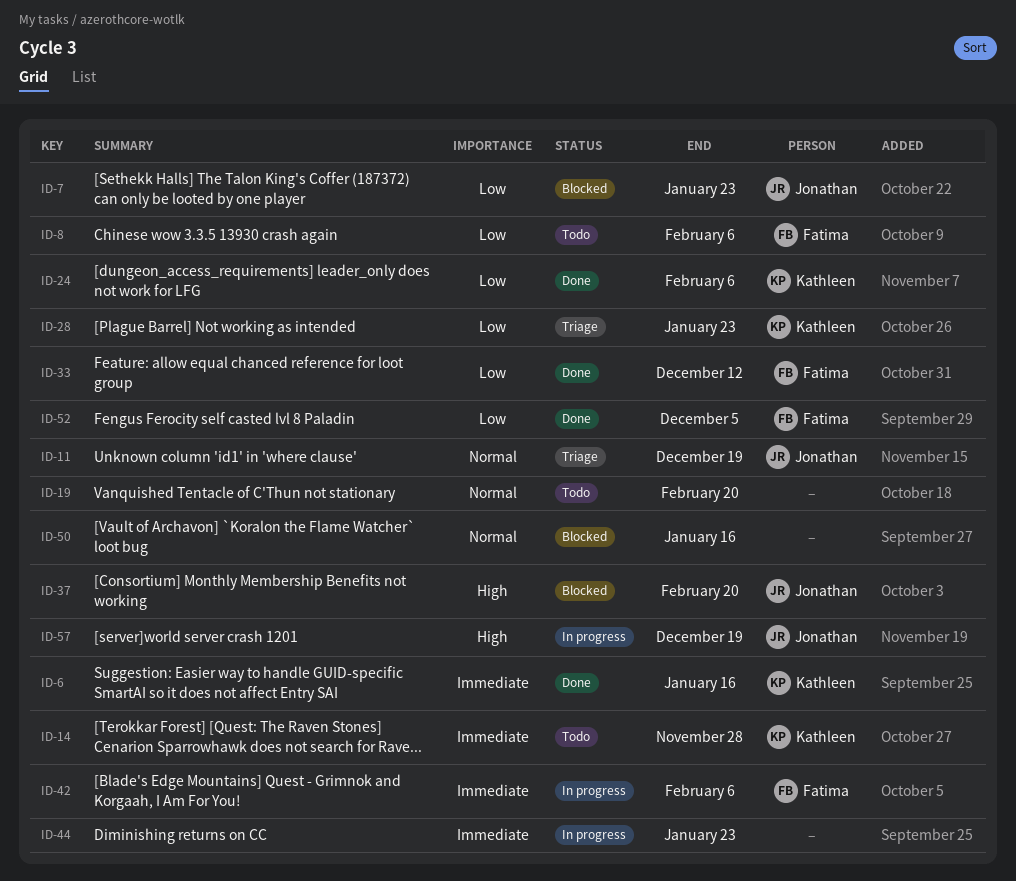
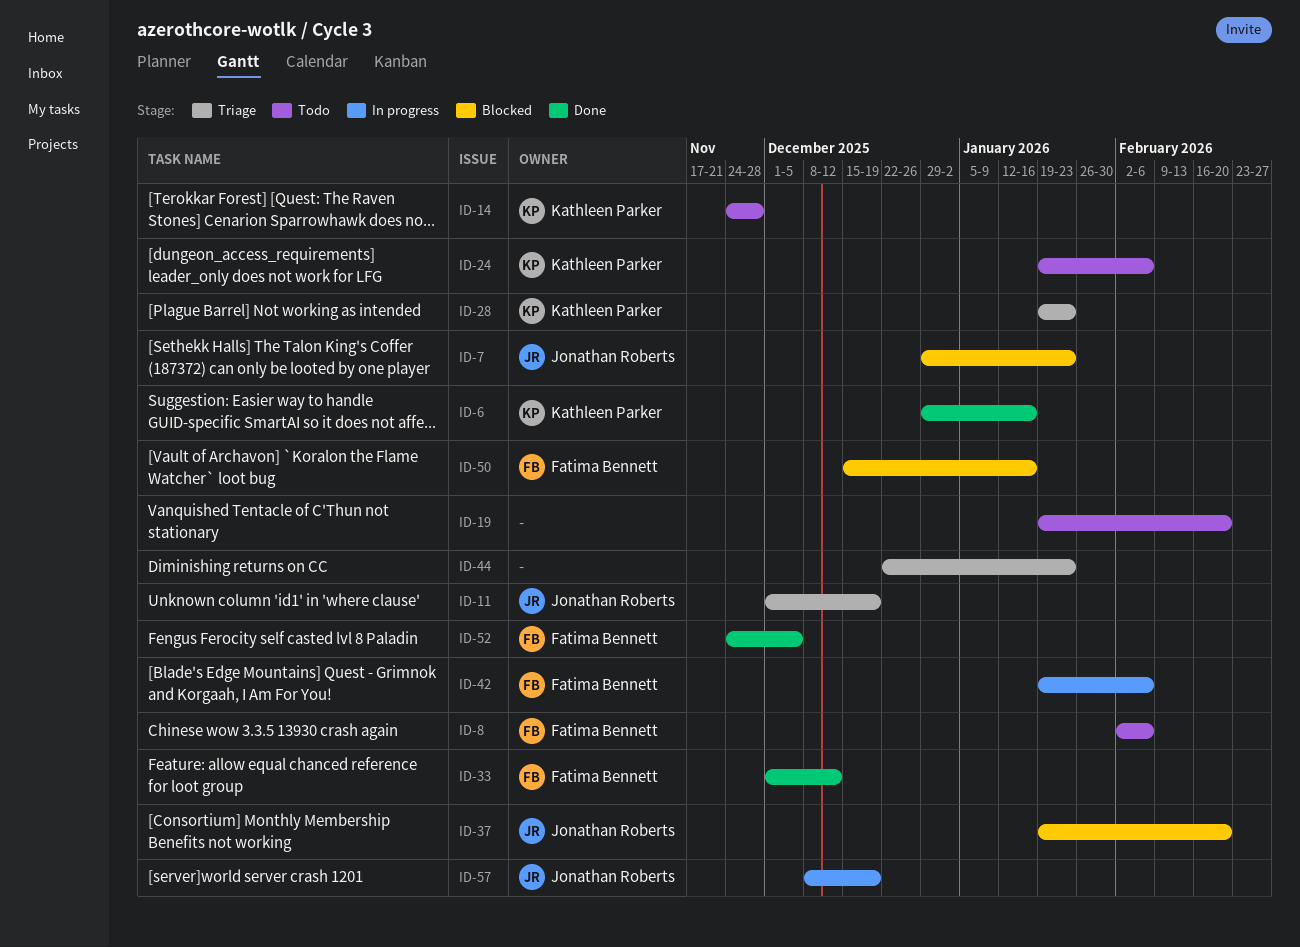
ID-24, status: Done -> Todo
ID-44, status: In progress -> Triage
ID-50, owner: none -> Fatima Bennett

